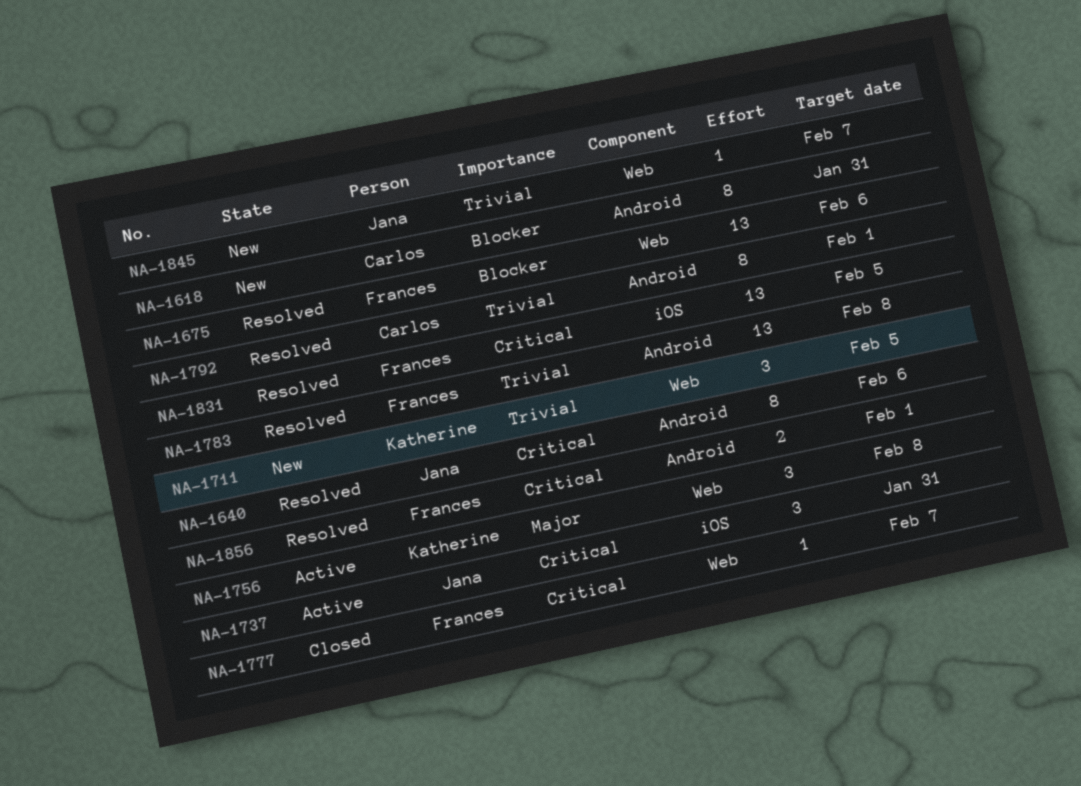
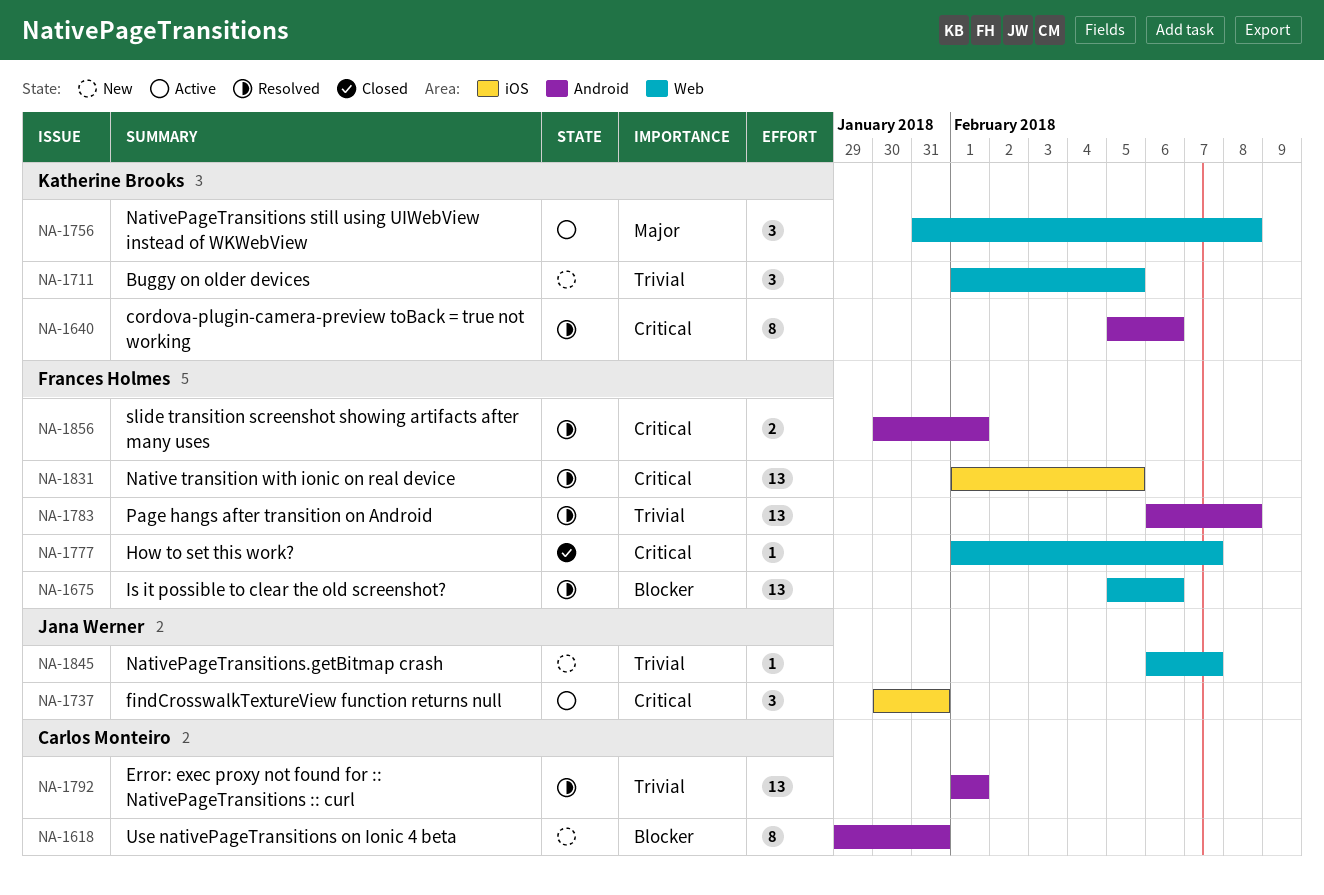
NA-1640, owner: Jana Werner -> Katherine Brooks
NA-1792, estimate: 8 -> 13

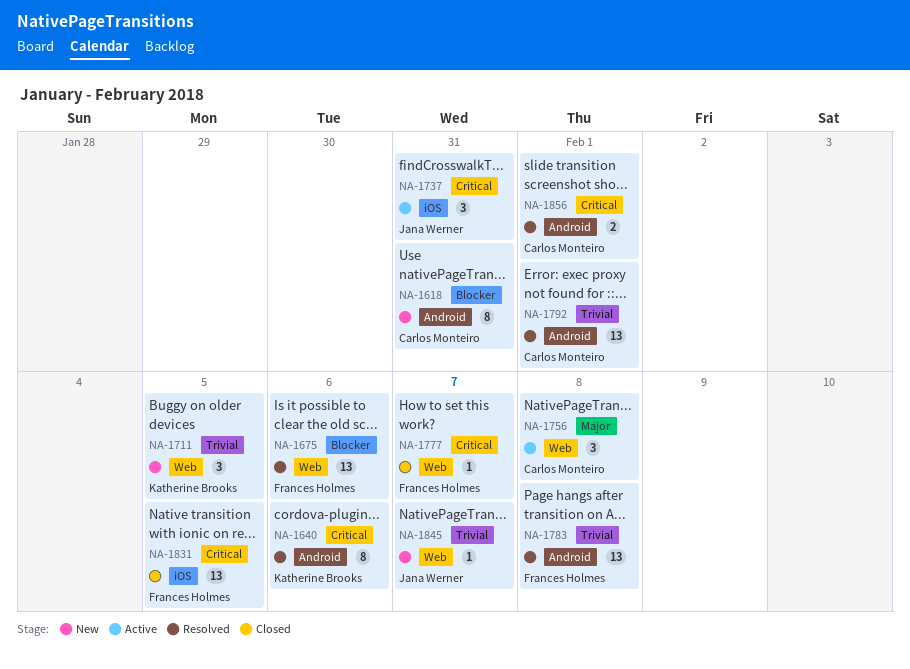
NA-1756, owner: Katherine Brooks -> Carlos Monteiro
NA-1831, status: Resolved -> Closed
NA-1856, owner: Frances Holmes -> Carlos Monteiro

